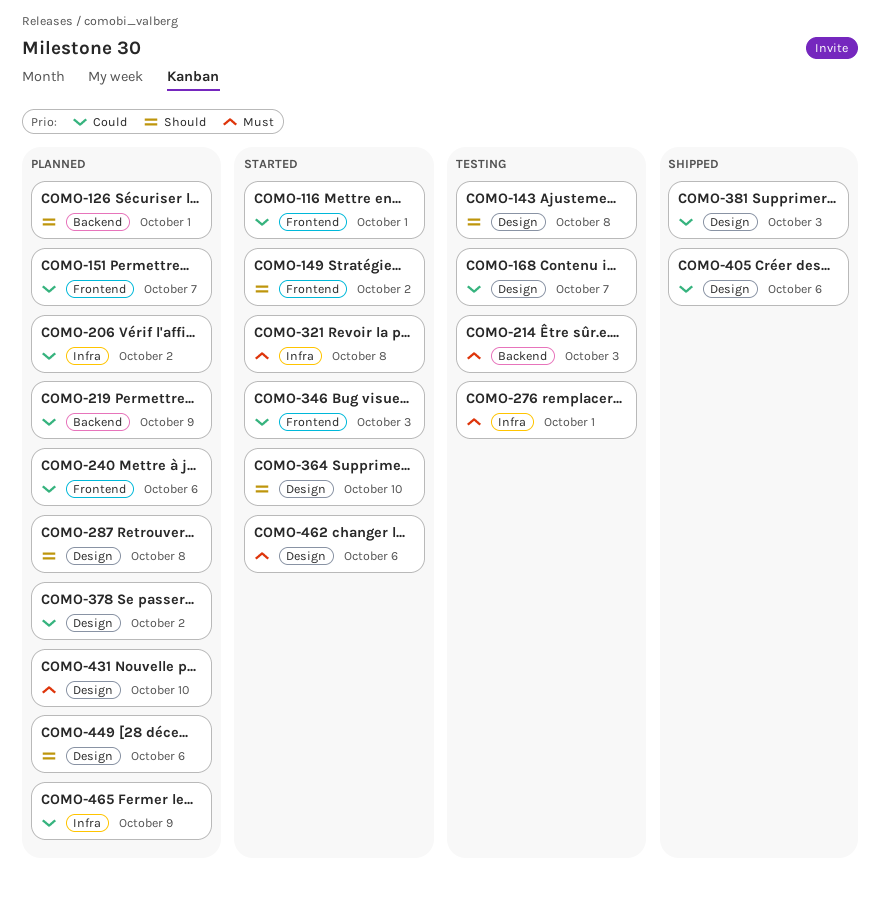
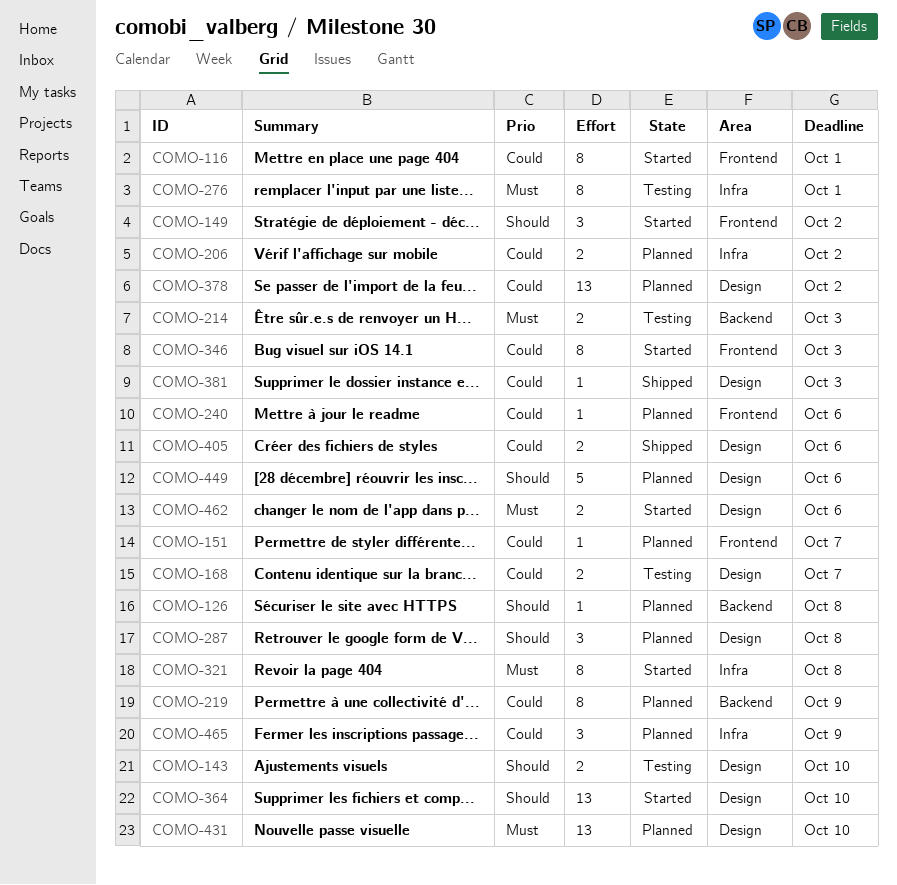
COMO-126, due: Oct 1 -> Oct 8
COMO-143, due: Oct 8 -> Oct 10

